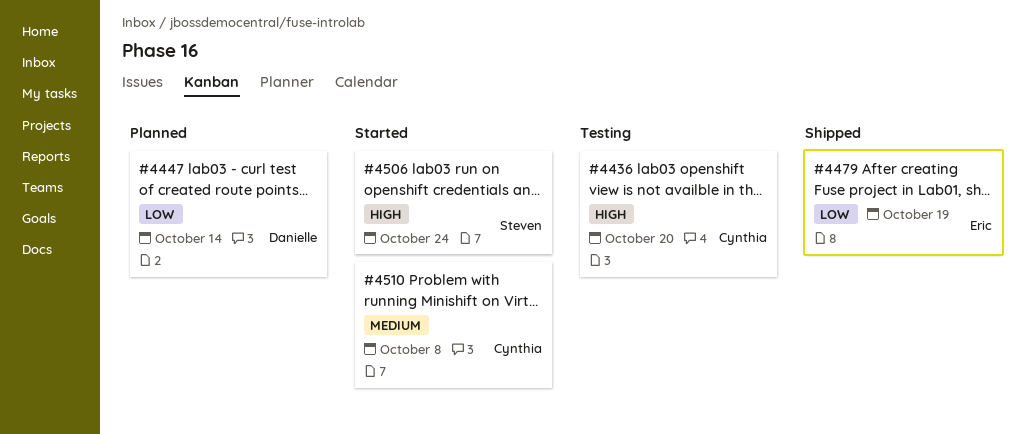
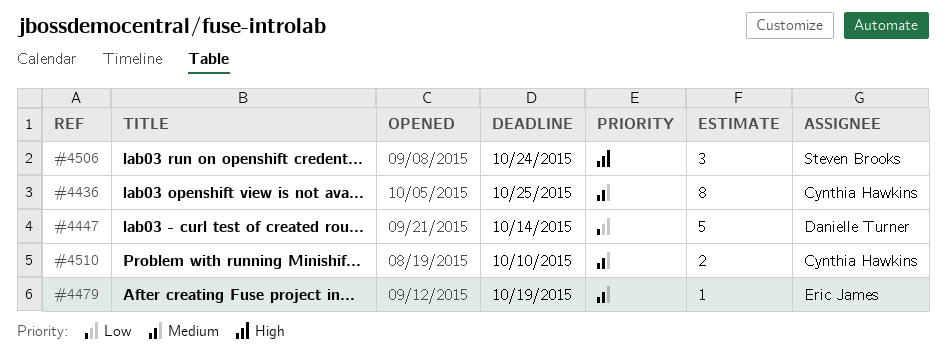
#4436, priority: High -> Medium
#4436, due: Oct 20 -> Oct 25
#4479, priority: Low -> Medium
#4510, due: Oct 8 -> Oct 10

